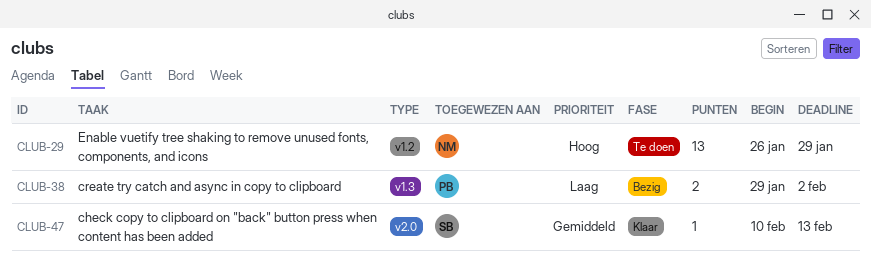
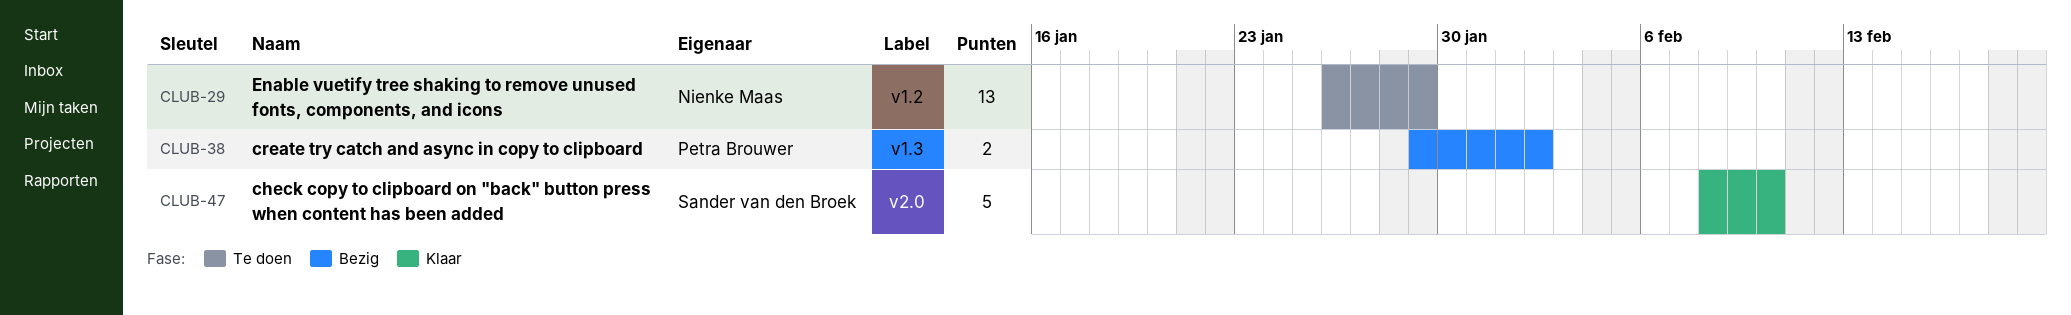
CLUB-47, estimate: 1 -> 5
CLUB-47, start: Feb 10 -> Feb 8
CLUB-47, due: Feb 13 -> Feb 10

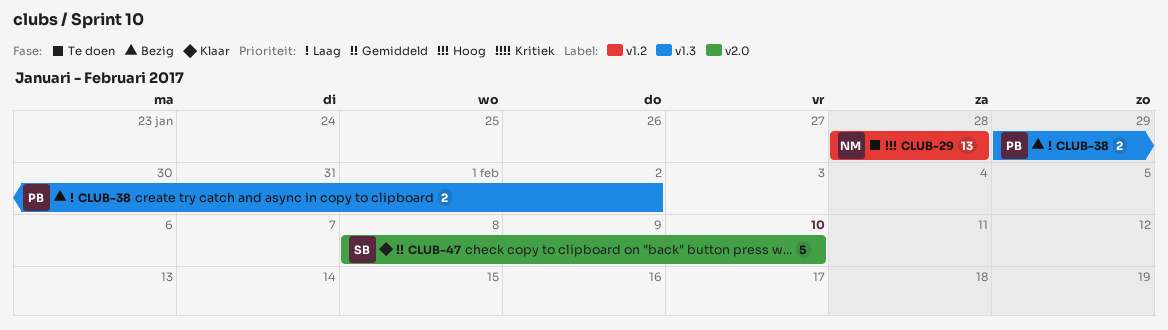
CLUB-29, start: Jan 26 -> Jan 28
CLUB-29, due: Jan 29 -> Jan 28

